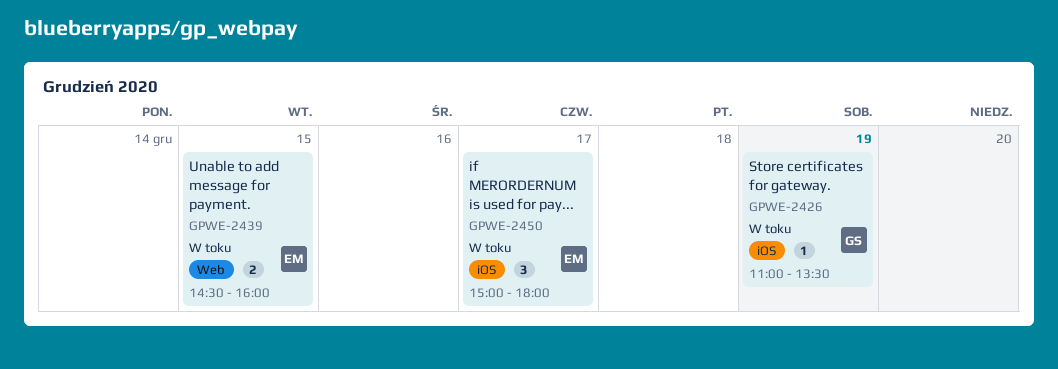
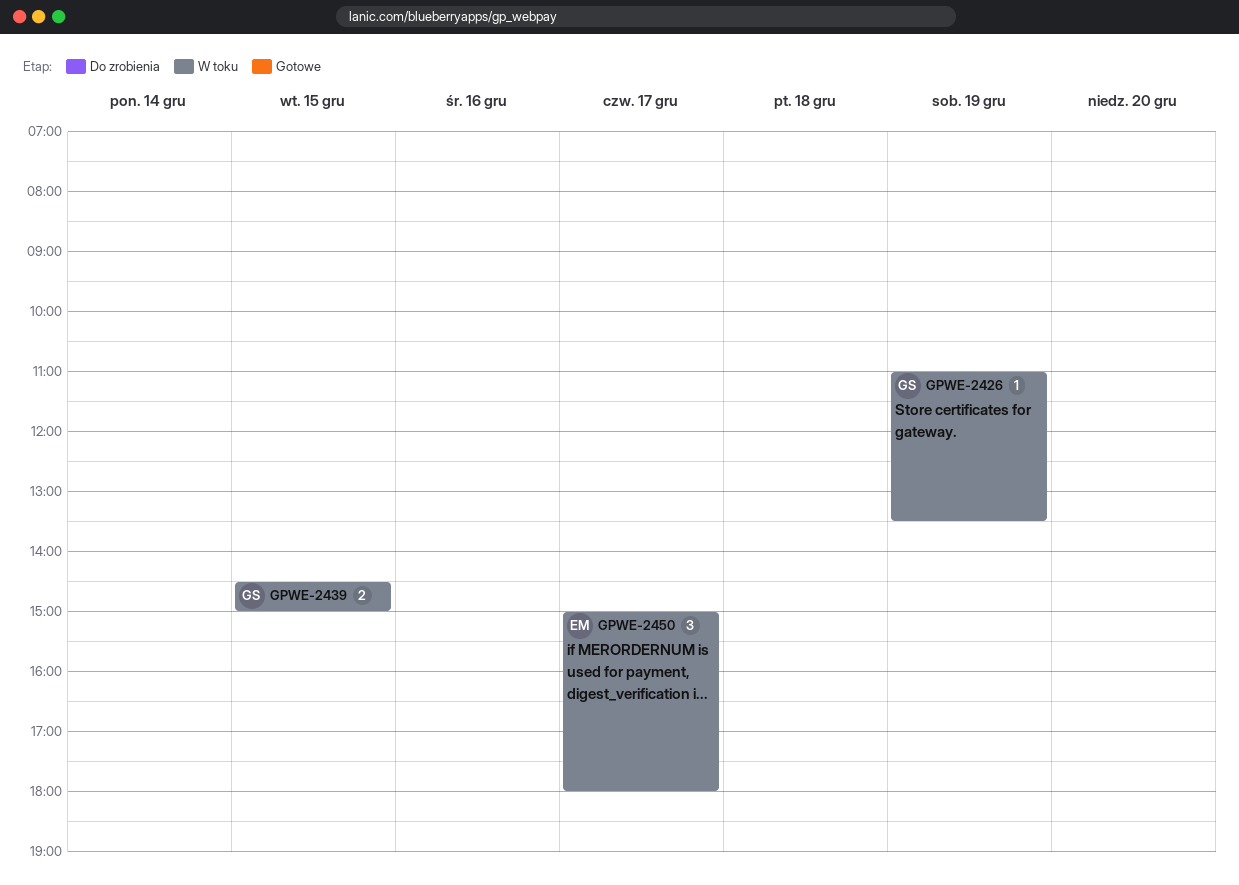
GPWE-2439, owner: EM -> GS
GPWE-2439, ends: 16:00 -> 15:00

